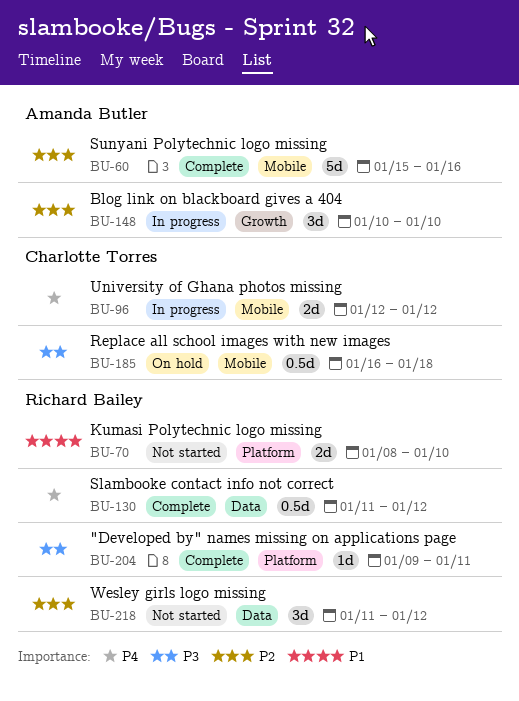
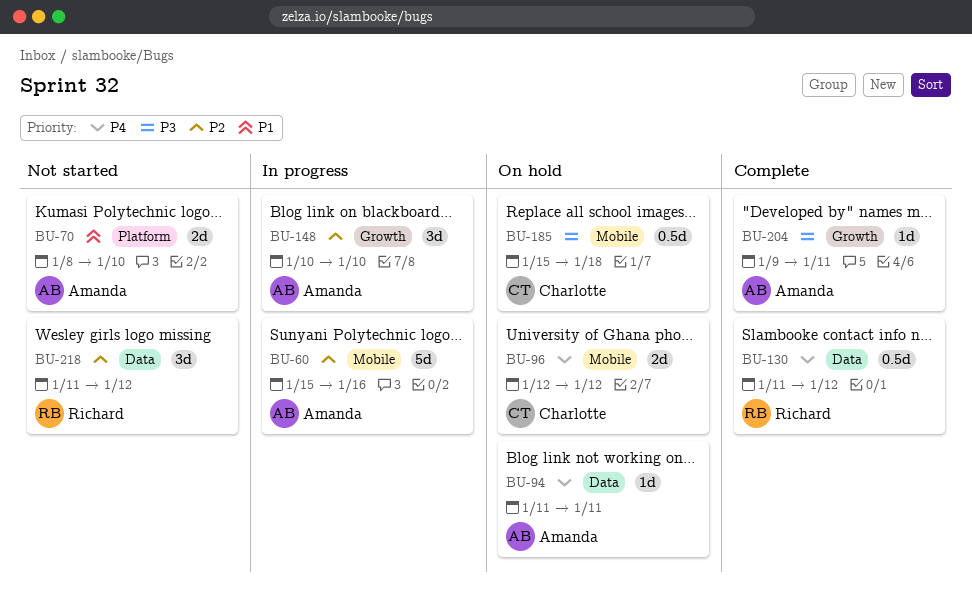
BU-60, status: Complete -> In progress
BU-70, owner: Richard Bailey -> Amanda Butler
BU-94: none -> present
BU-96, status: In progress -> On hold
BU-185, start: Jan 16 -> Jan 15
BU-204, owner: Richard Bailey -> Amanda Butler
BU-204, label: Platform -> Growth

